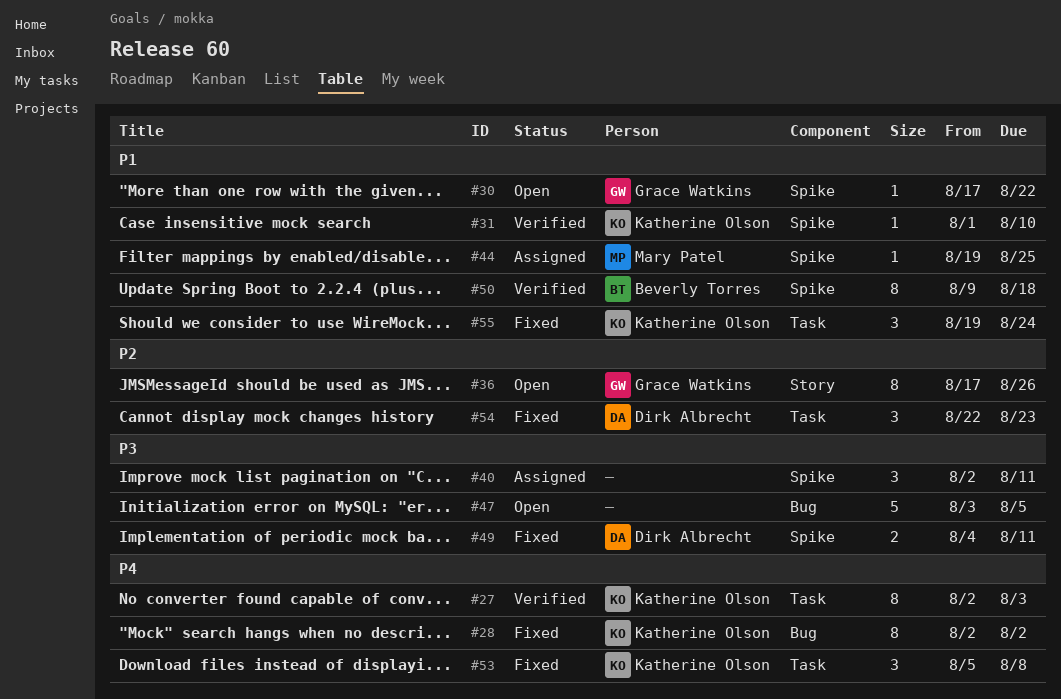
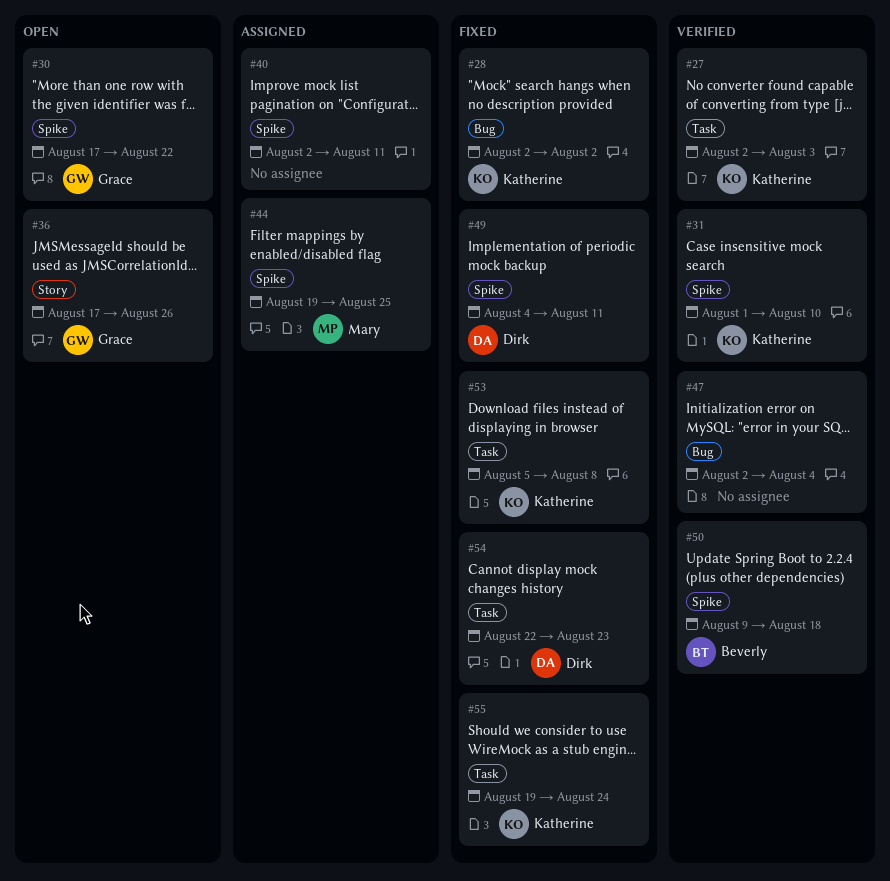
#47, status: Open -> Verified
#47, start: Aug 3 -> Aug 2
#47, due: Aug 5 -> Aug 4

